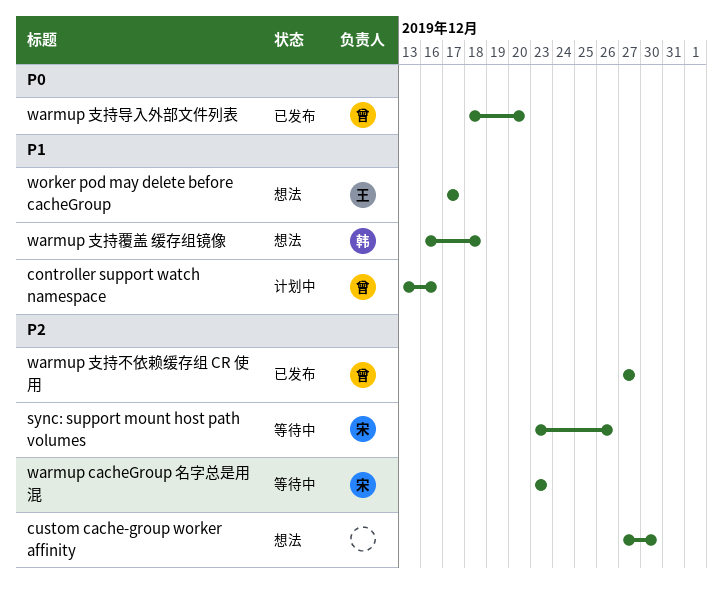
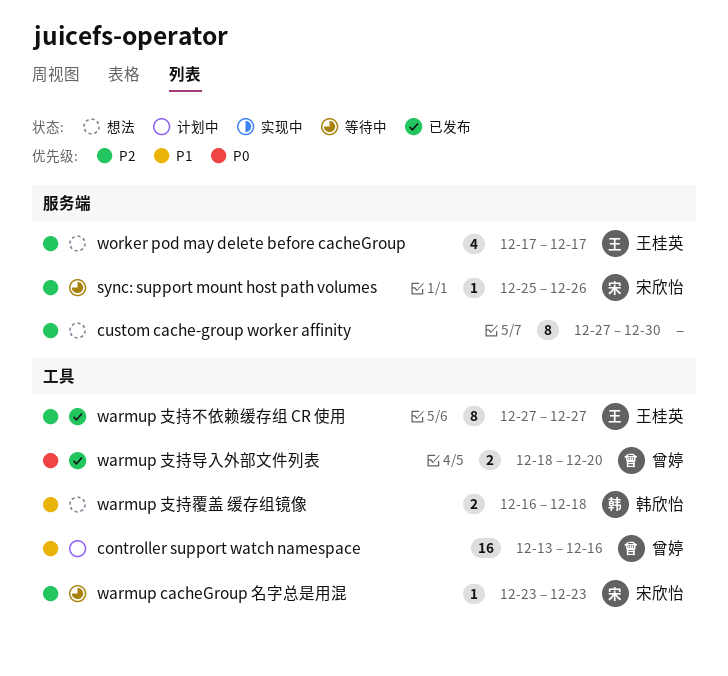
sync: support mount host path volumes, start: Dec 23 -> Dec 25
warmup 支持不依赖缓存组 CR 使用, owner: 曾婷 -> 王桂英
worker pod may delete before cacheGroup, priority: P1 -> P2

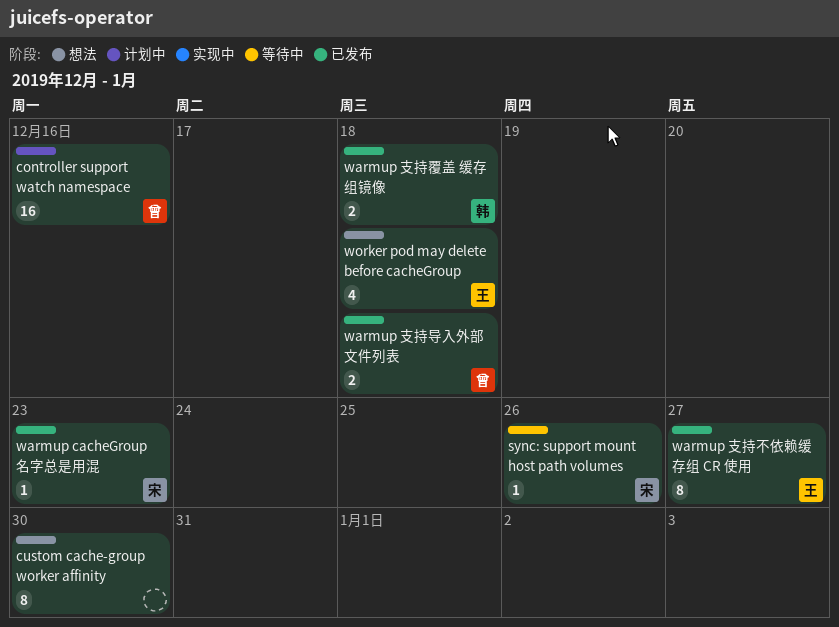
warmup cacheGroup 名字总是用混, status: 等待中 -> 已发布
warmup 支持导入外部文件列表, due: Dec 20 -> Dec 18
warmup 支持覆盖 缓存组镜像, status: 想法 -> 已发布
worker pod may delete before cacheGroup, due: Dec 17 -> Dec 18

